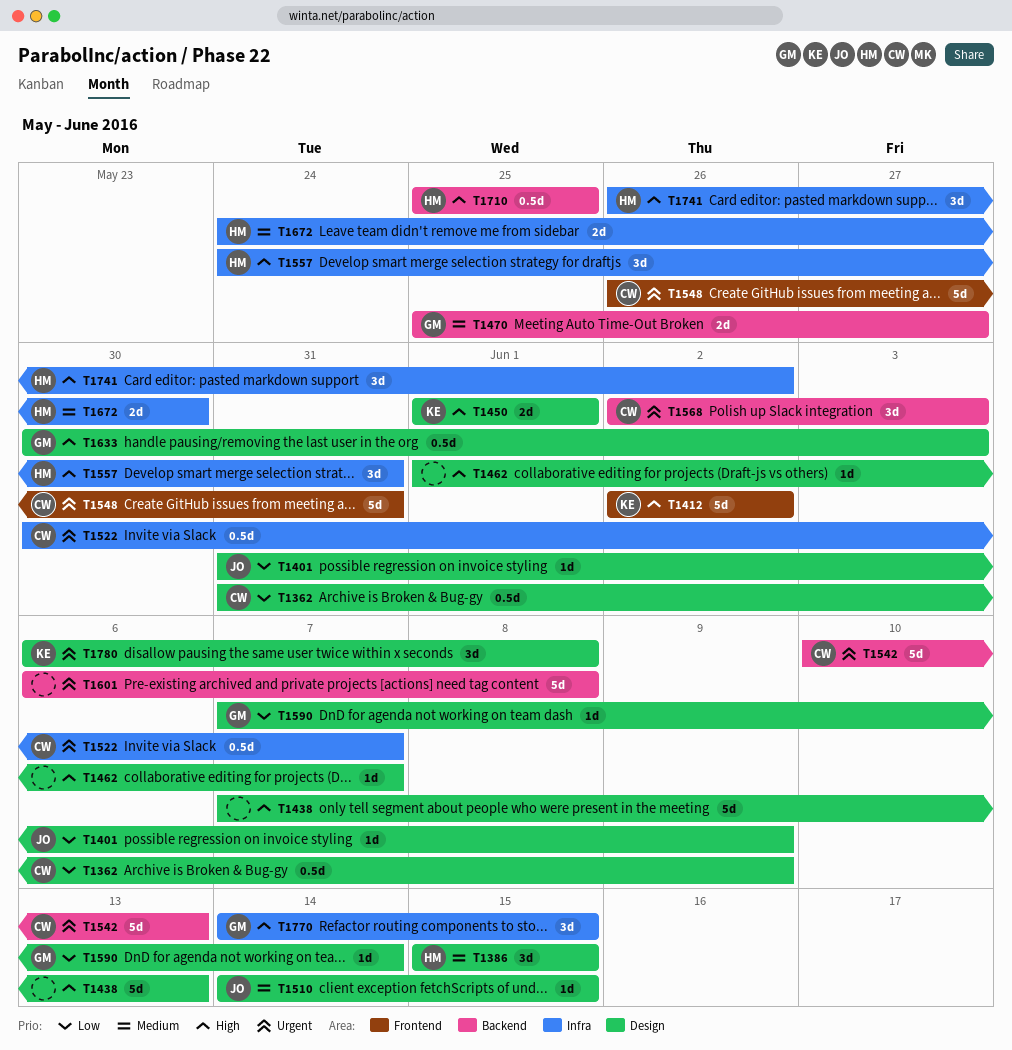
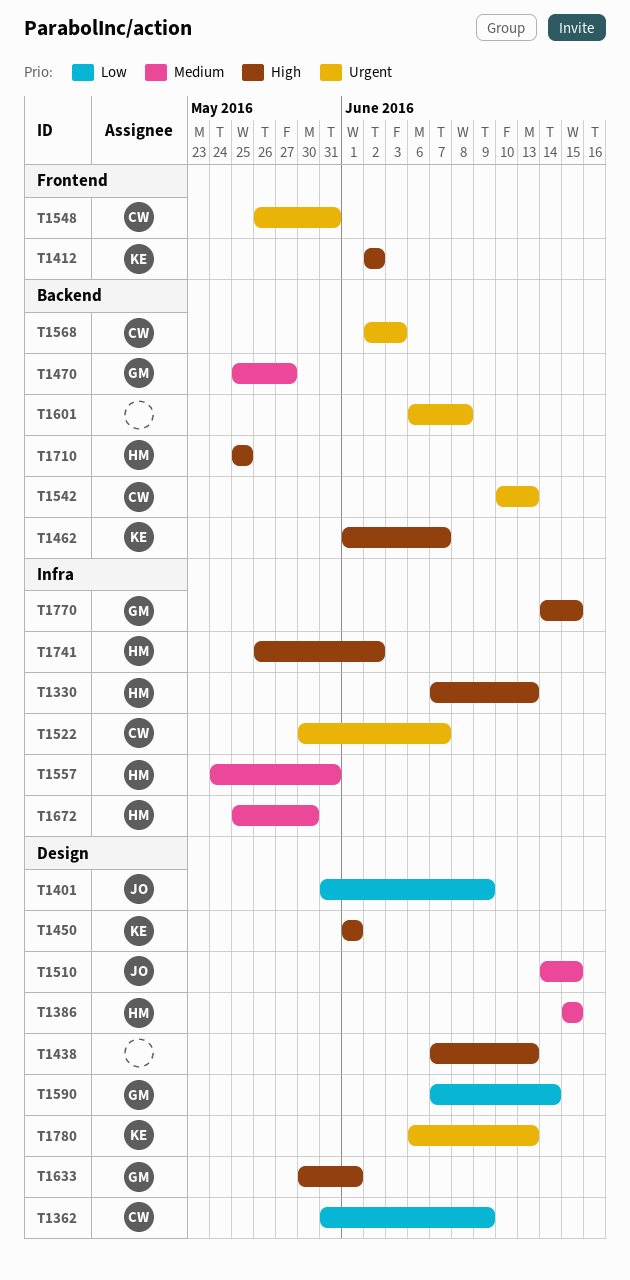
T1330: none -> present
T1462, owner: none -> KE
T1462, label: Design -> Backend
T1557, priority: High -> Medium
T1633, due: Jun 3 -> Jun 1
T1672, start: May 24 -> May 25
T1780, due: Jun 8 -> Jun 13

